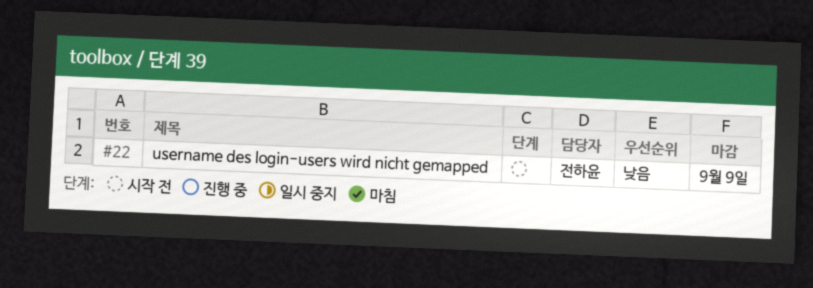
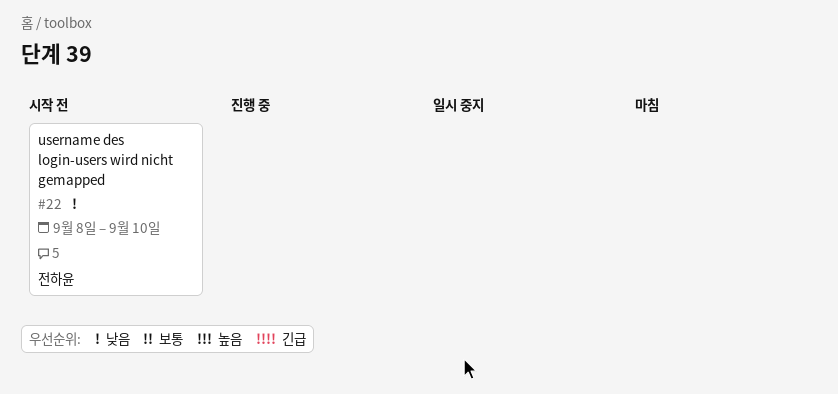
#22, due: Sep 9 -> Sep 10

